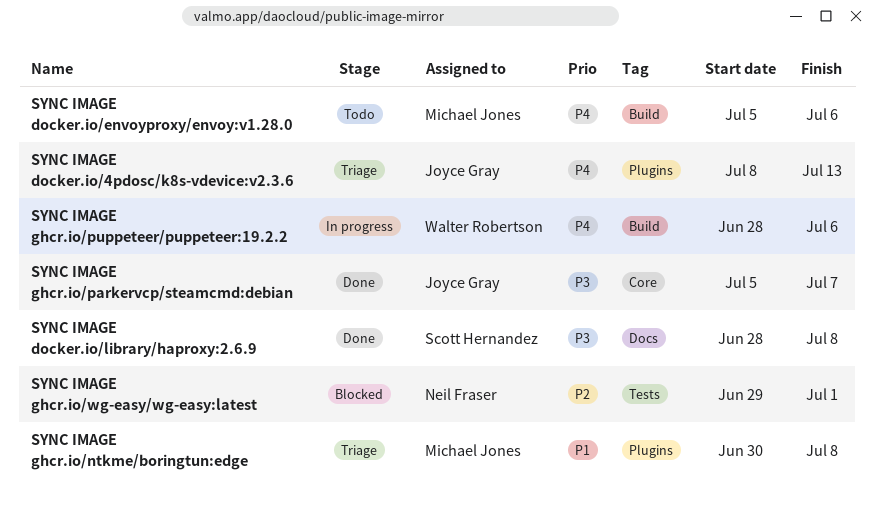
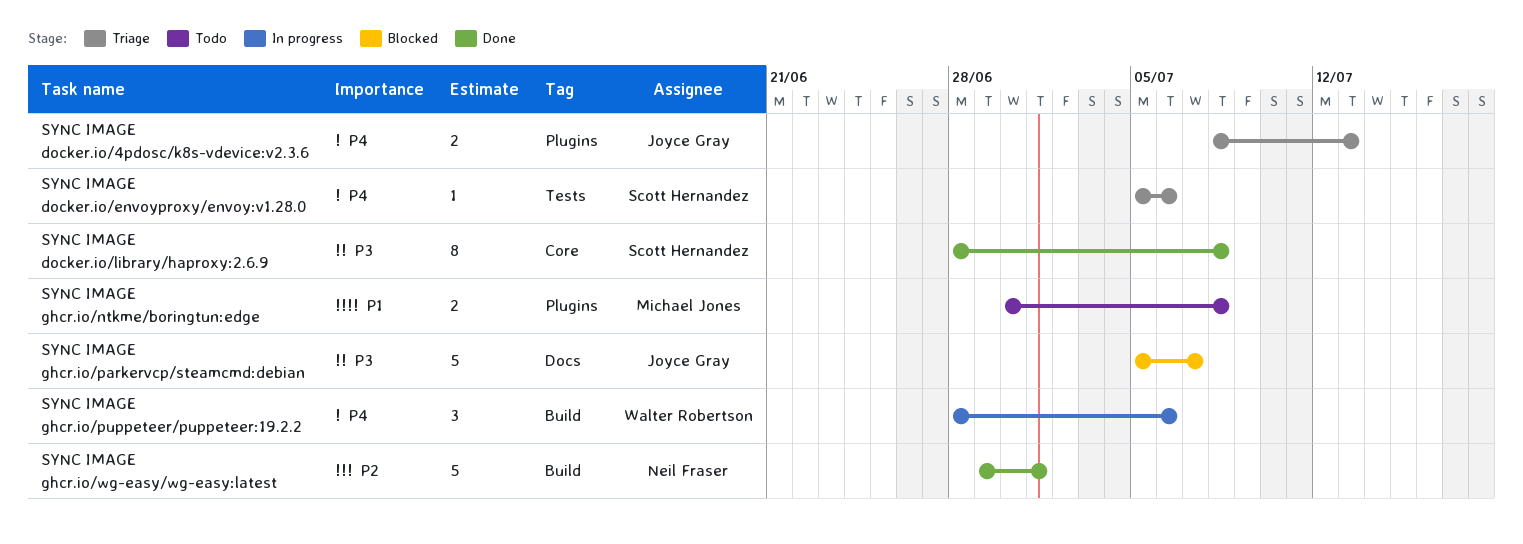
SYNC IMAGE docker.io/envoyproxy/envoy:v1.28.0, status: Todo -> Triage
SYNC IMAGE docker.io/envoyproxy/envoy:v1.28.0, owner: Michael Jones -> Scott Hernandez
SYNC IMAGE docker.io/envoyproxy/envoy:v1.28.0, label: Build -> Tests
SYNC IMAGE docker.io/library/haproxy:2.6.9, label: Docs -> Core
SYNC IMAGE ghcr.io/ntkme/boringtun:edge, status: Triage -> Todo
SYNC IMAGE ghcr.io/parkervcp/steamcmd:debian, status: Done -> Blocked
SYNC IMAGE ghcr.io/parkervcp/steamcmd:debian, label: Core -> Docs
SYNC IMAGE ghcr.io/wg-easy/wg-easy:latest, status: Blocked -> Done
SYNC IMAGE ghcr.io/wg-easy/wg-easy:latest, label: Tests -> Build

